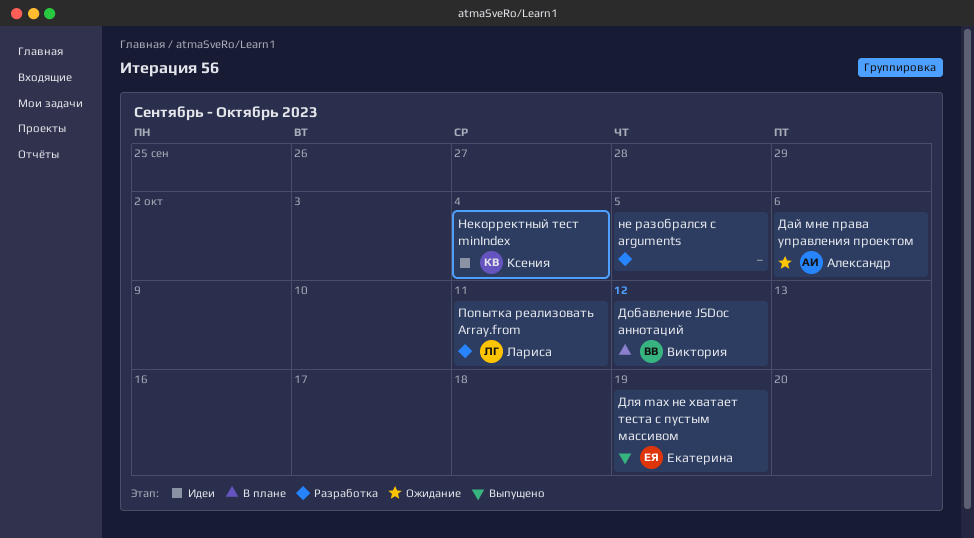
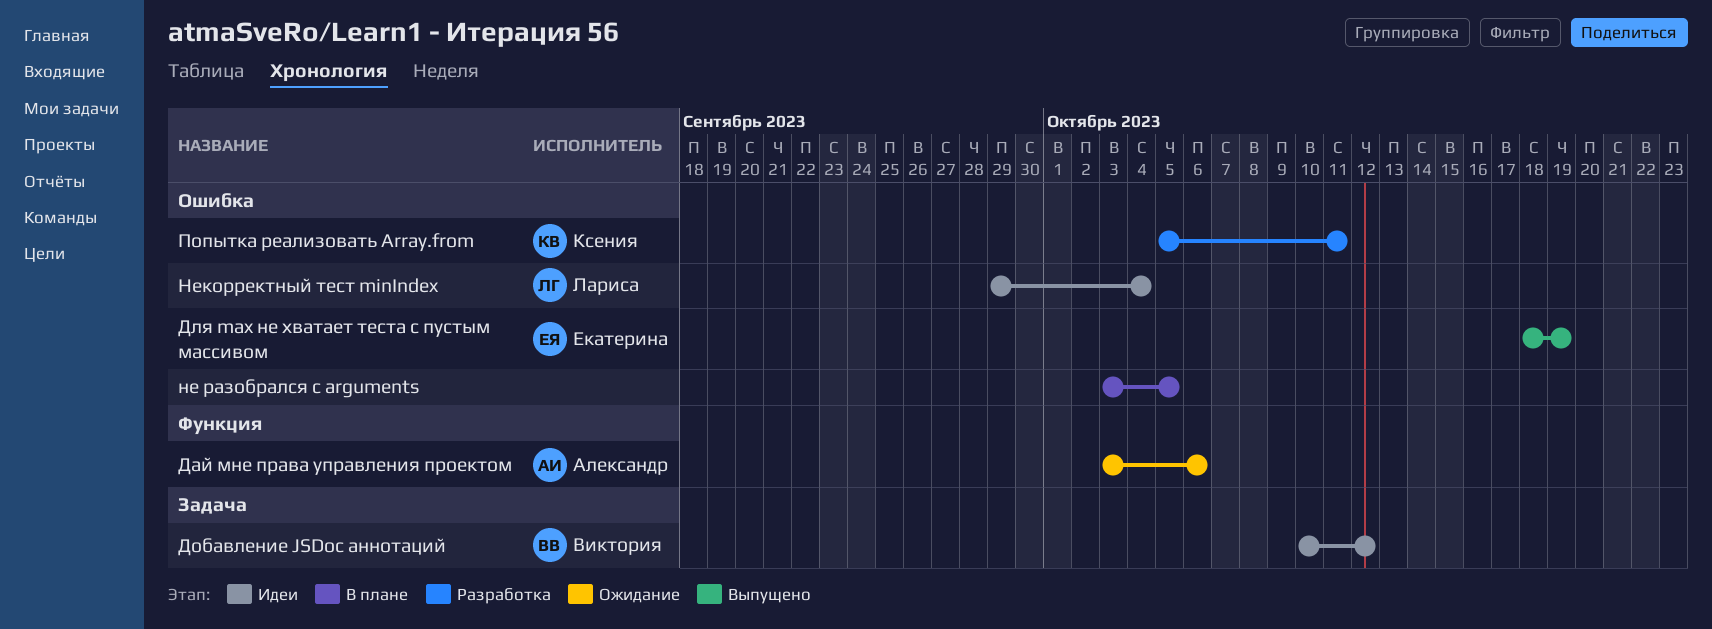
Добавление JSDoc аннотаций, status: В плане -> Идеи
не разобрался с arguments, status: Разработка -> В плане
Некорректный тест minIndex, owner: Ксения -> Лариса
Попытка реализовать Array.from, owner: Лариса -> Ксения

